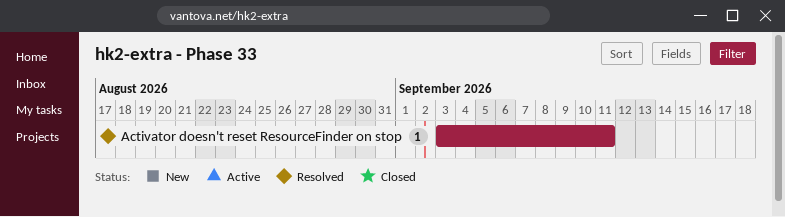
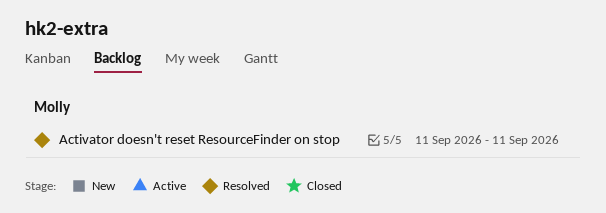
Activator doesn't reset ResourceFinder on stop, start: Sep 3 -> Sep 11

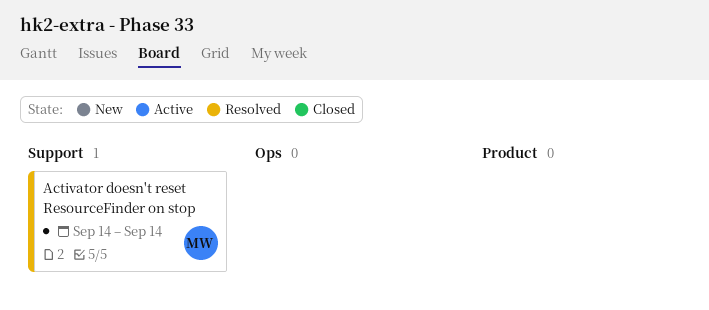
Activator doesn't reset ResourceFinder on stop, start: Sep 11 -> Sep 14
Activator doesn't reset ResourceFinder on stop, due: Sep 11 -> Sep 14

